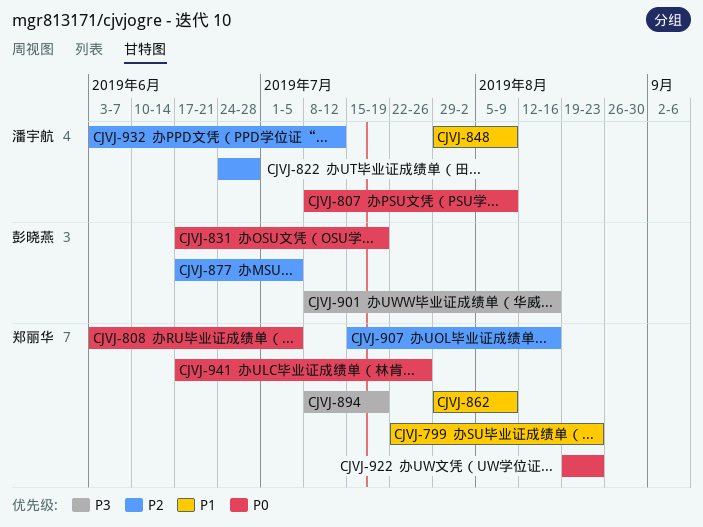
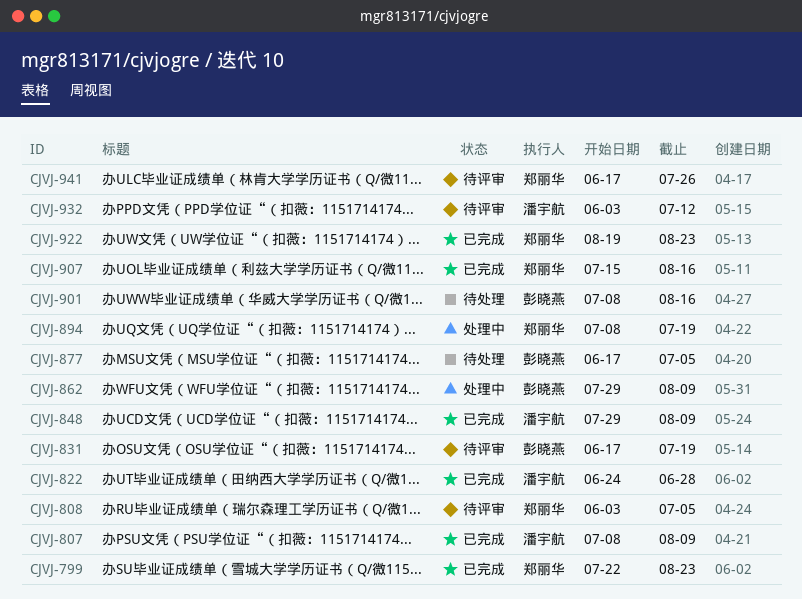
CJVJ-862, owner: 郑丽华 -> 彭晓燕

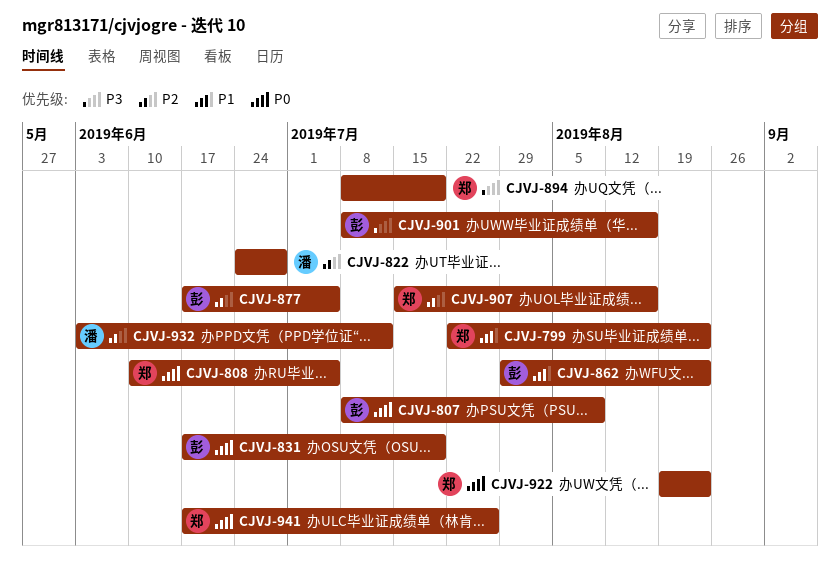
CJVJ-807, owner: 潘宇航 -> 彭晓燕
CJVJ-808, start: Jun 3 -> Jun 10
CJVJ-848: present -> none
CJVJ-862, due: Aug 9 -> Aug 23

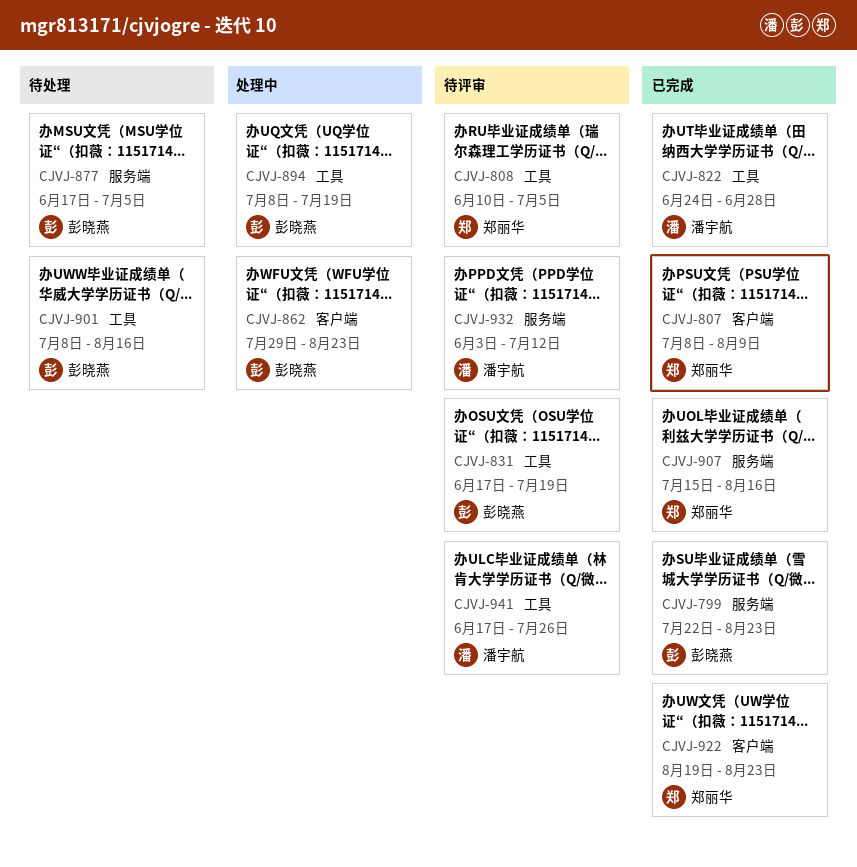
CJVJ-799, owner: 郑丽华 -> 彭晓燕
CJVJ-807, owner: 彭晓燕 -> 郑丽华
CJVJ-894, owner: 郑丽华 -> 彭晓燕
CJVJ-941, owner: 郑丽华 -> 潘宇航

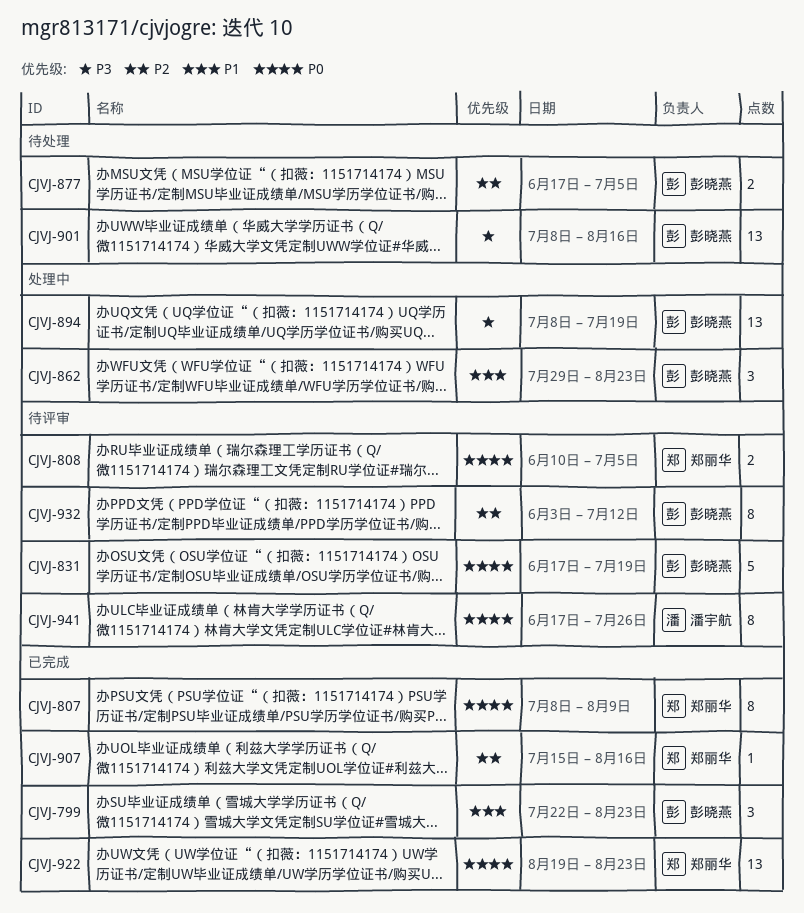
CJVJ-822: present -> none
CJVJ-932, owner: 潘宇航 -> 彭晓燕

